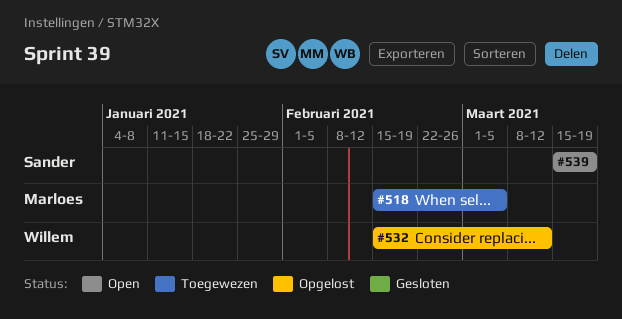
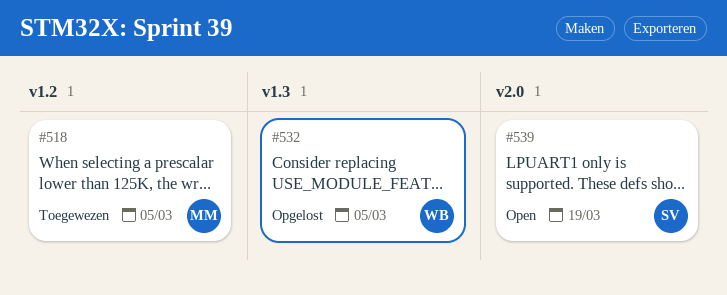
#532, due: Mar 12 -> Mar 5

